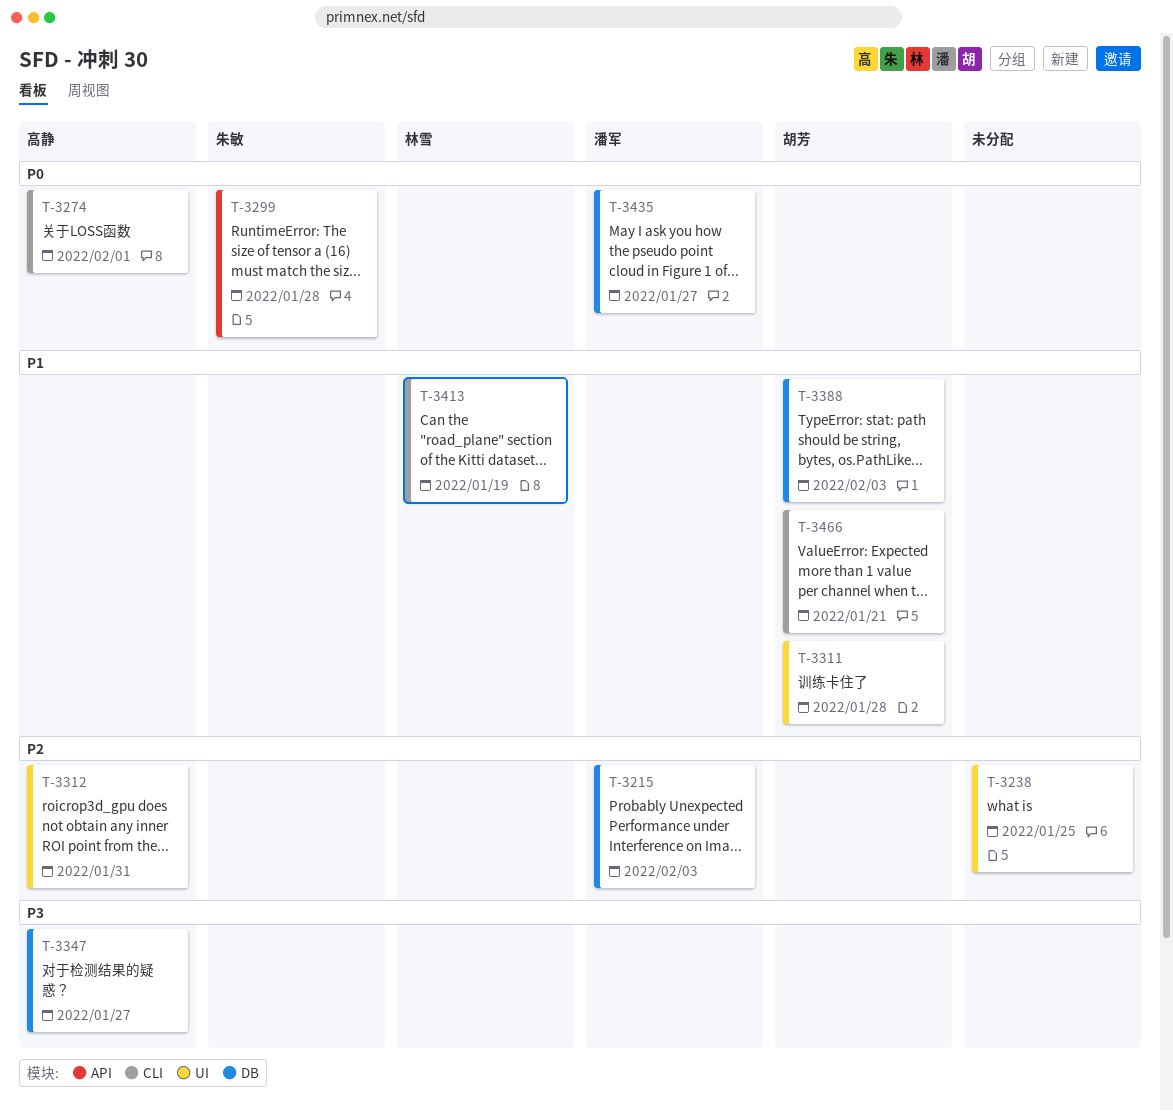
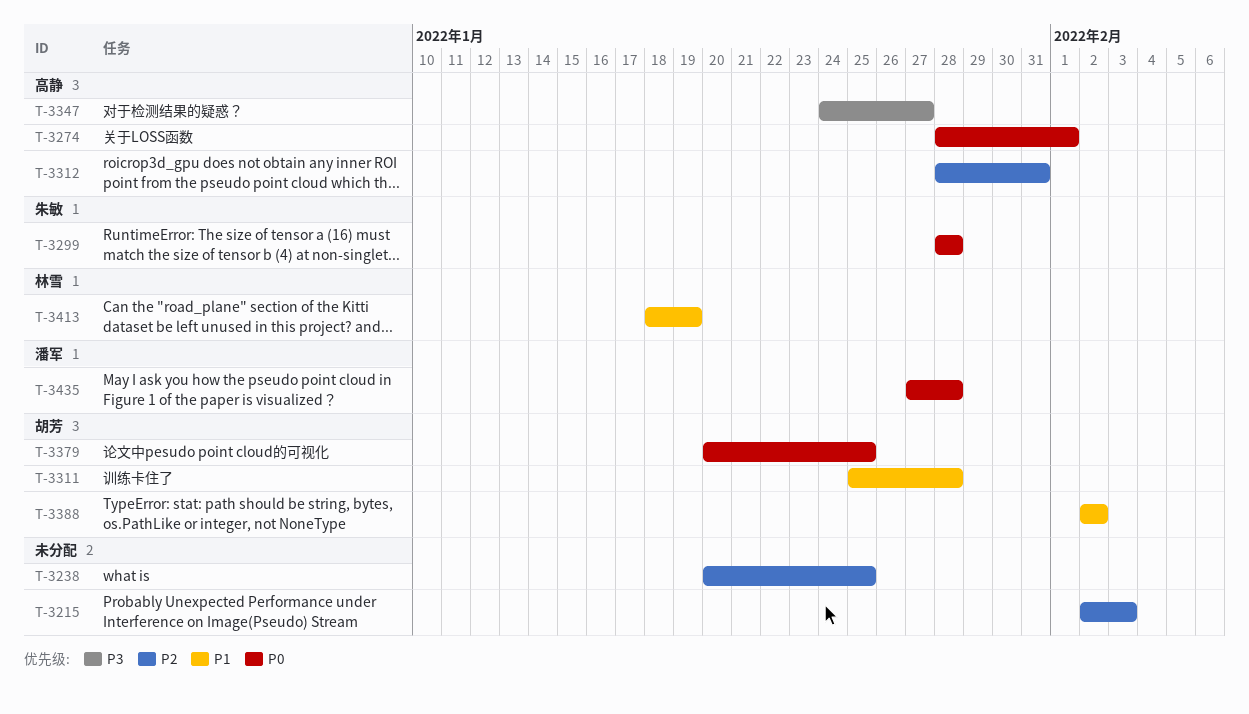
T-3215, owner: 潘军 -> none
T-3379: none -> present
T-3388, due: Feb 3 -> Feb 2
T-3435, due: Jan 27 -> Jan 28
T-3466: present -> none

